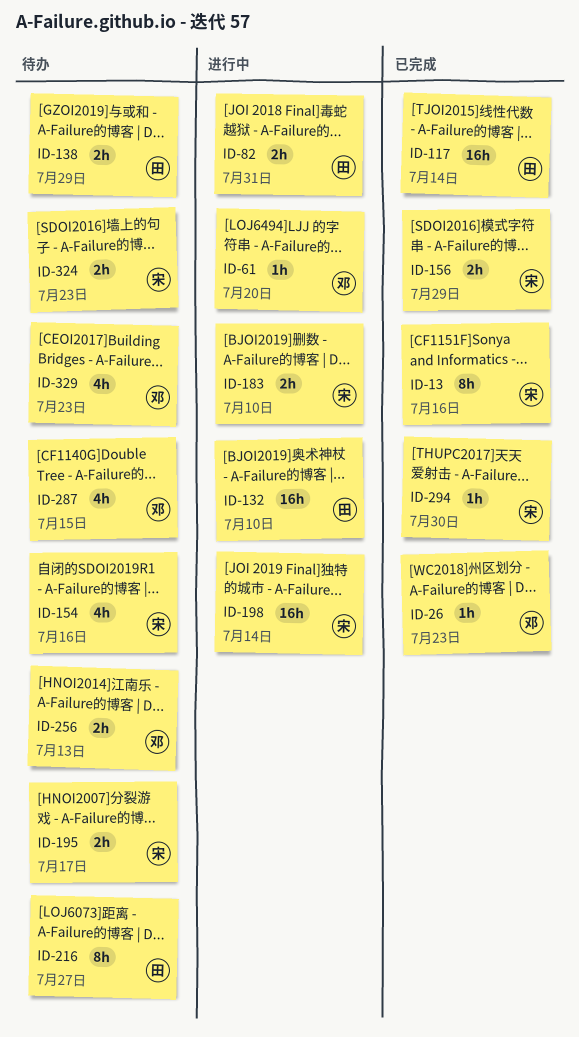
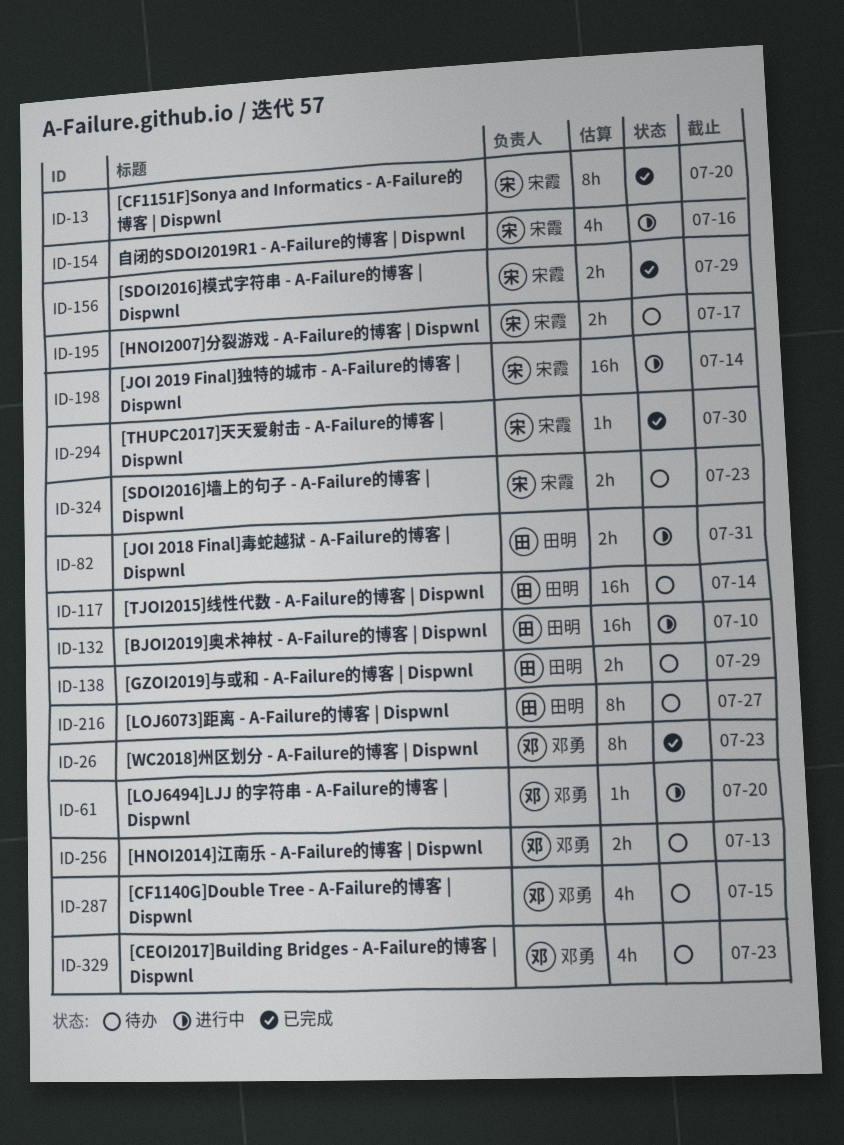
ID-13, due: Jul 16 -> Jul 20
ID-26, estimate: 1h -> 8h
ID-117, status: 已完成 -> 待办
ID-154, status: 待办 -> 进行中
ID-183: present -> none

